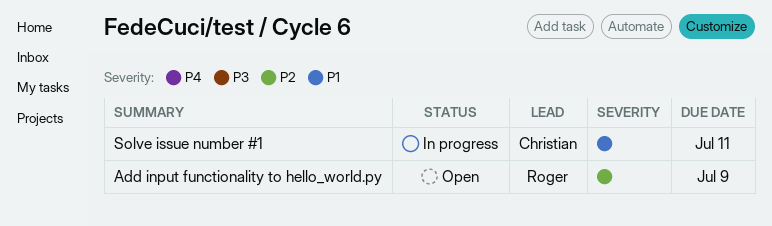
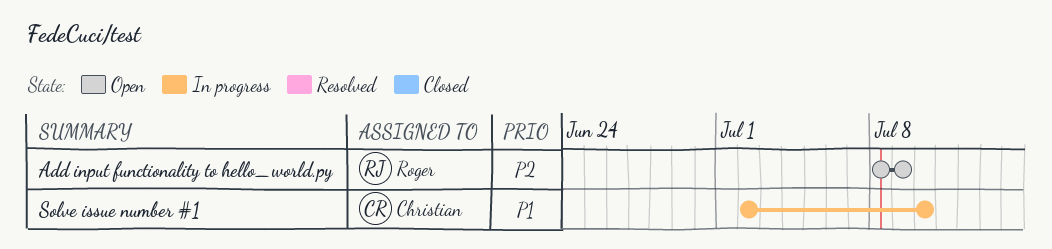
Solve issue number #1, due: Jul 11 -> Jul 10

